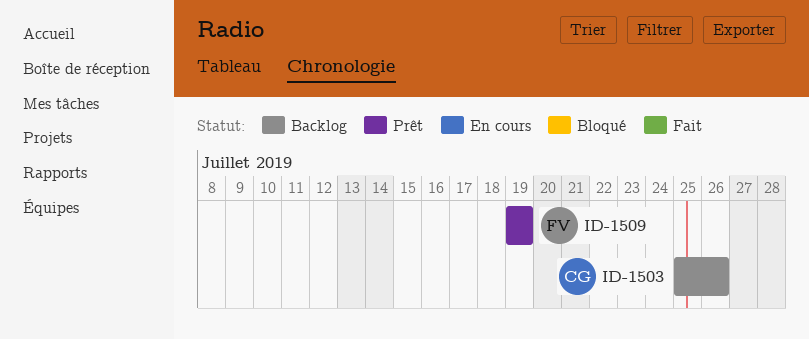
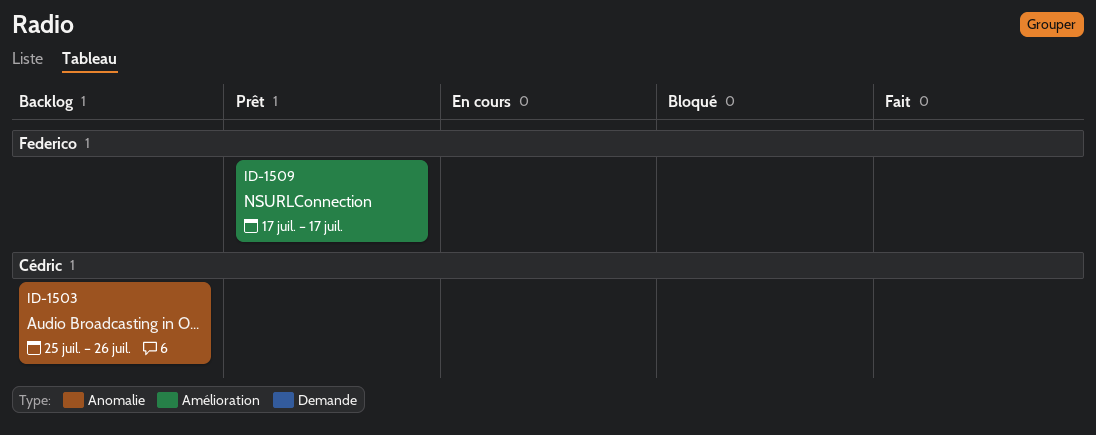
ID-1509, start: Jul 19 -> Jul 17
ID-1509, due: Jul 19 -> Jul 17

